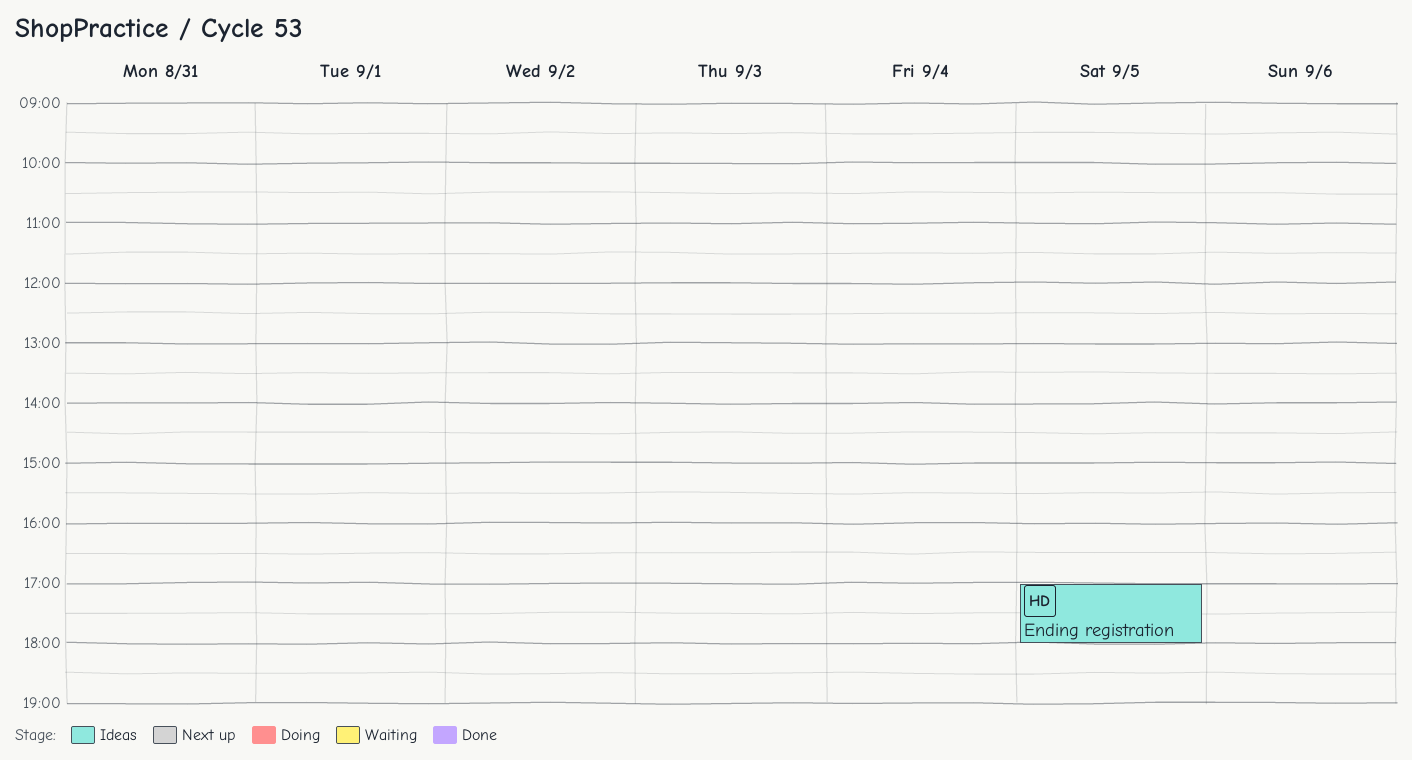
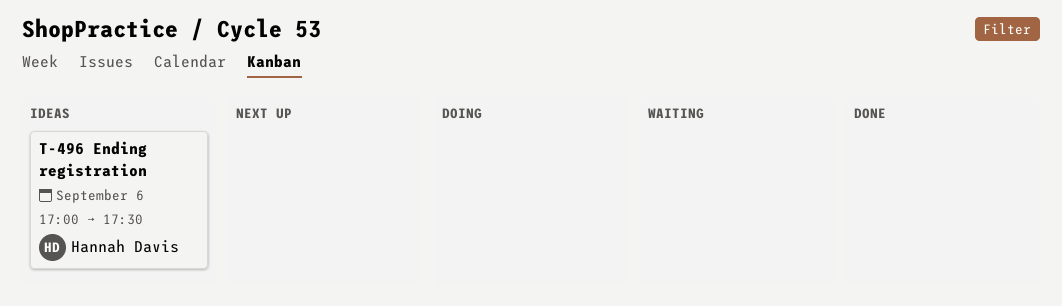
Ending registration, day: Sep 5 -> Sep 6
Ending registration, ends: 18:00 -> 17:30

